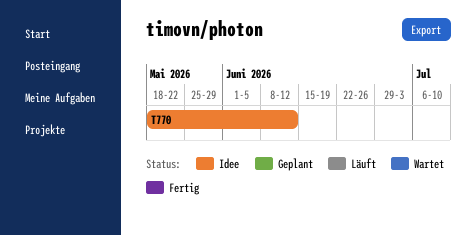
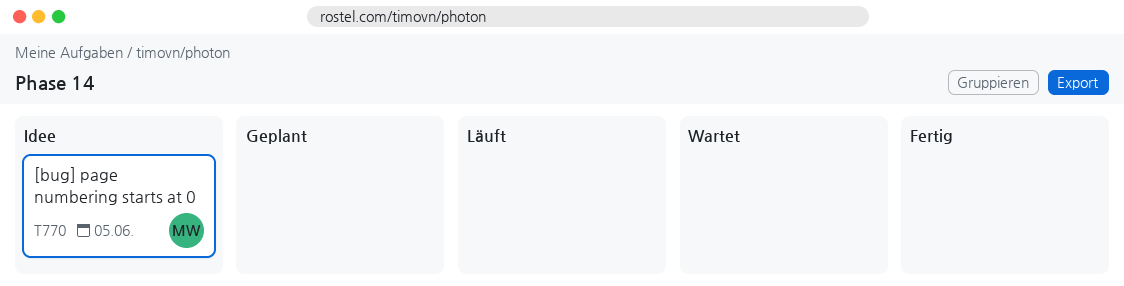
T770, due: Jun 12 -> Jun 5

